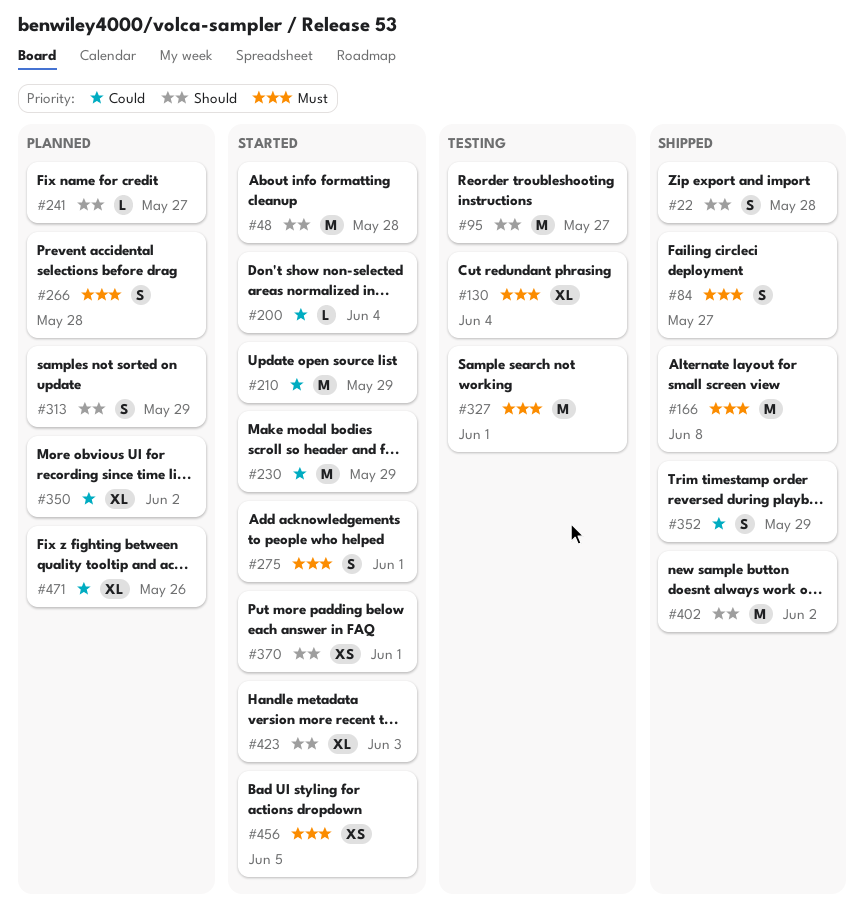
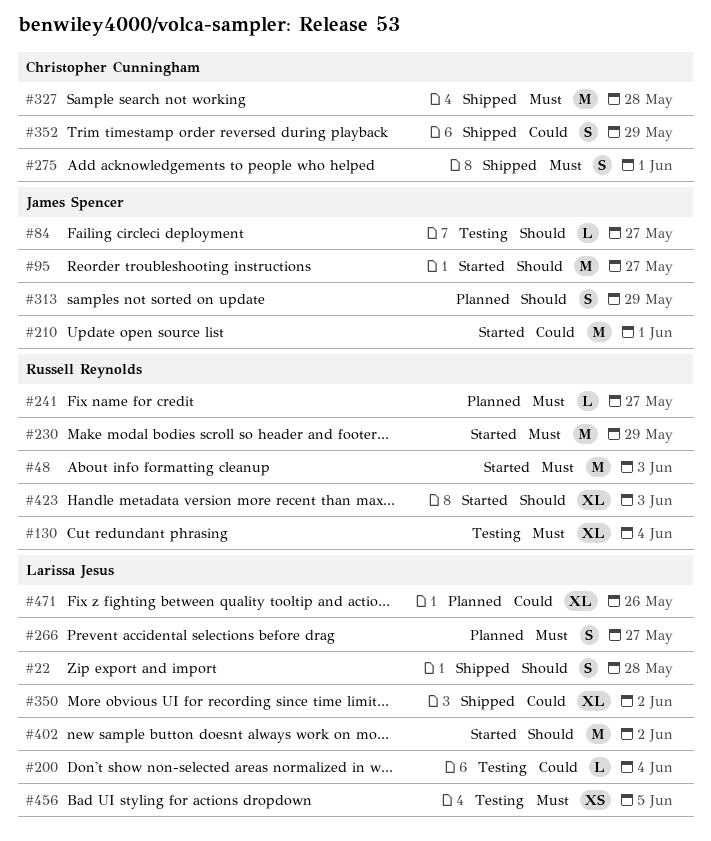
#48, priority: Should -> Must
#48, due: May 28 -> Jun 3
#84, status: Shipped -> Testing
#84, priority: Must -> Should
#84, estimate: S -> L
#95, status: Testing -> Started
#166: present -> none
#200, status: Started -> Testing
#210, due: May 29 -> Jun 1
#230, priority: Could -> Must
#241, priority: Should -> Must
#266, due: May 28 -> May 27
#275, status: Started -> Shipped
#327, status: Testing -> Shipped
#327, due: Jun 1 -> May 28
#350, status: Planned -> Shipped
#370: present -> none
#402, status: Shipped -> Started
#456, status: Started -> Testing

